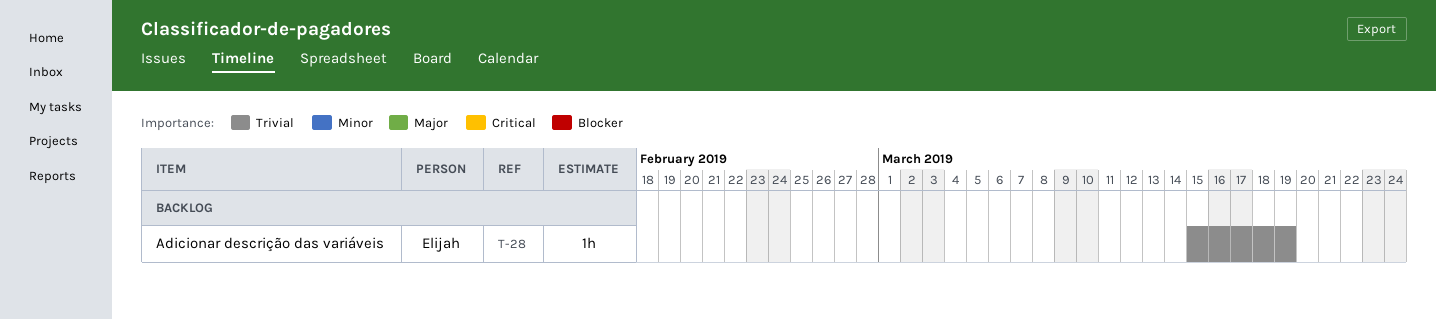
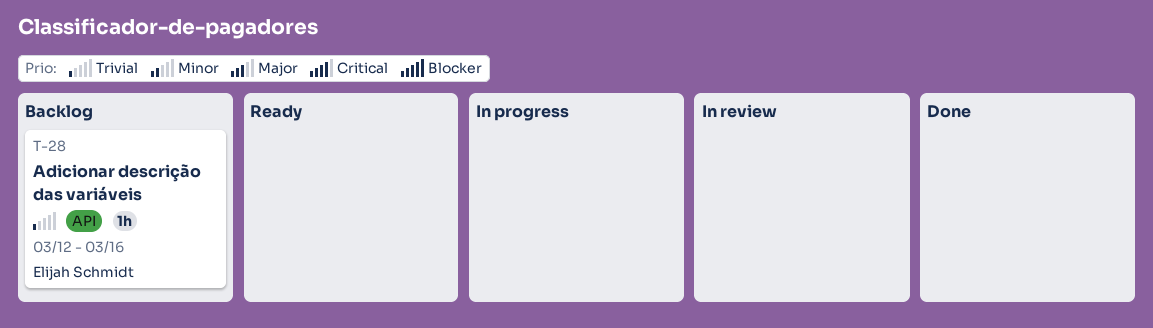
T-28, start: Mar 15 -> Mar 12
T-28, due: Mar 19 -> Mar 16

